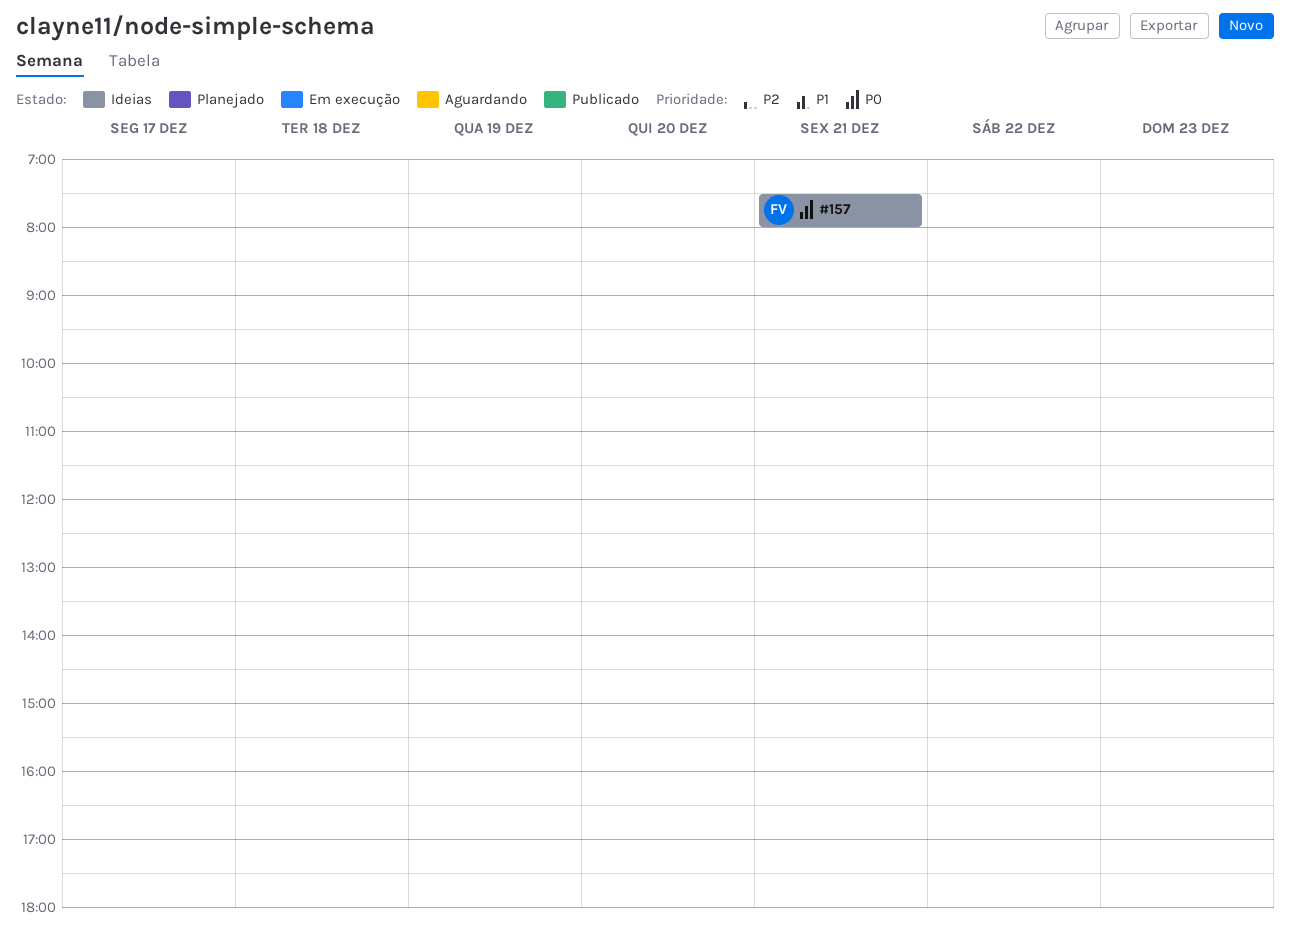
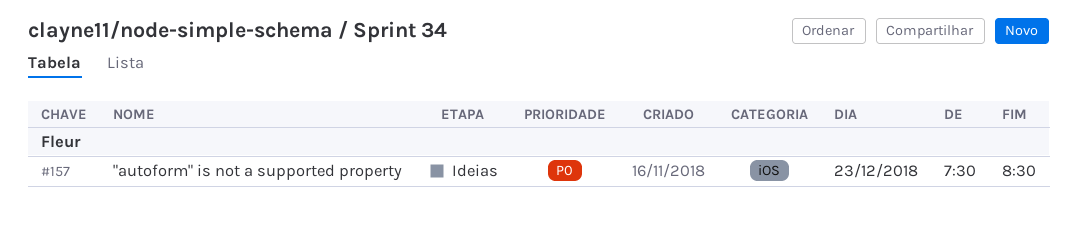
#157, day: Dec 21 -> Dec 23
#157, ends: 08:00 -> 08:30

